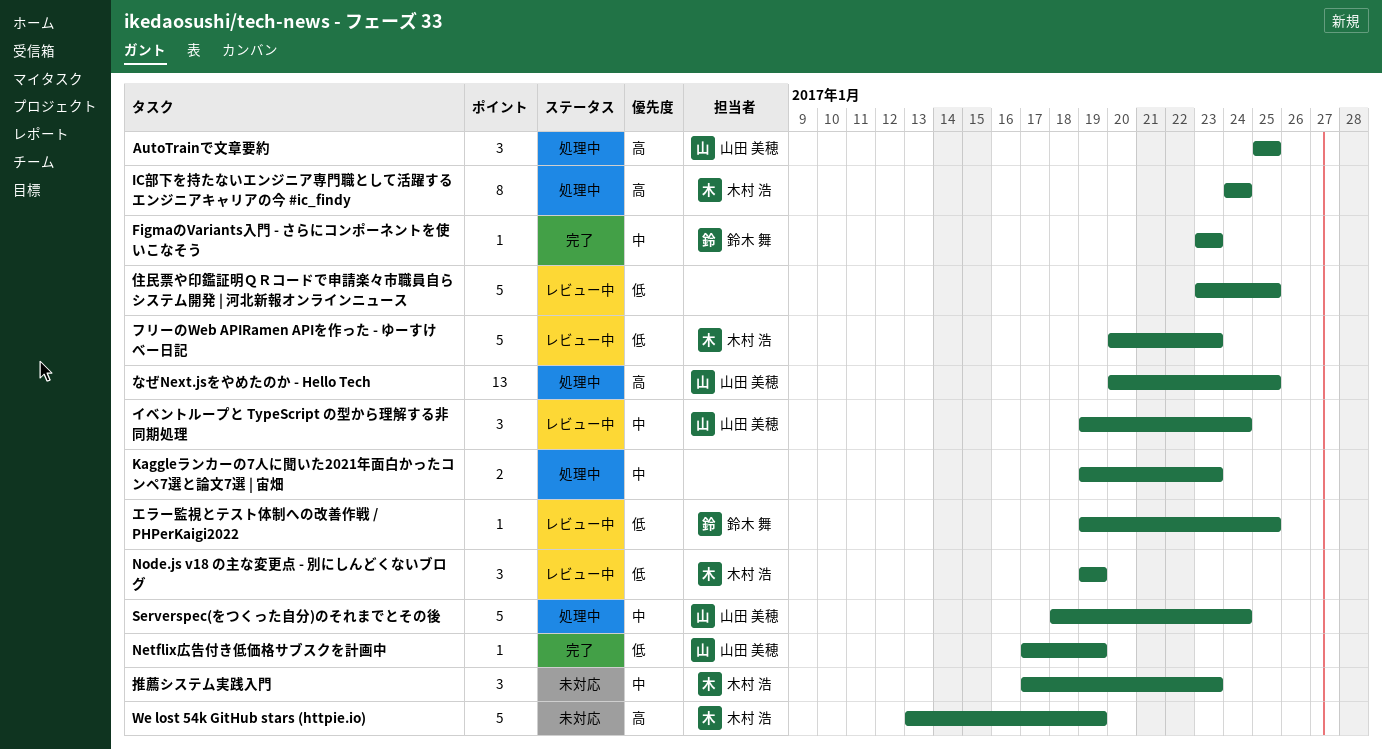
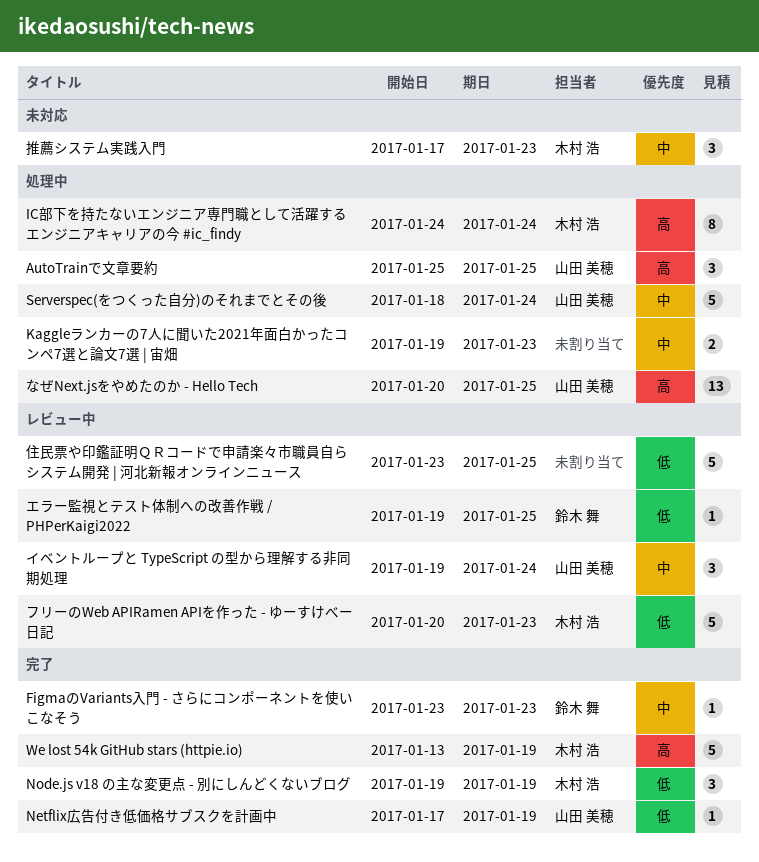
Node.js v18 の主な変更点 - 別にしんどくないブログ, status: レビュー中 -> 完了
We lost 54k GitHub stars (httpie.io), status: 未対応 -> 完了

